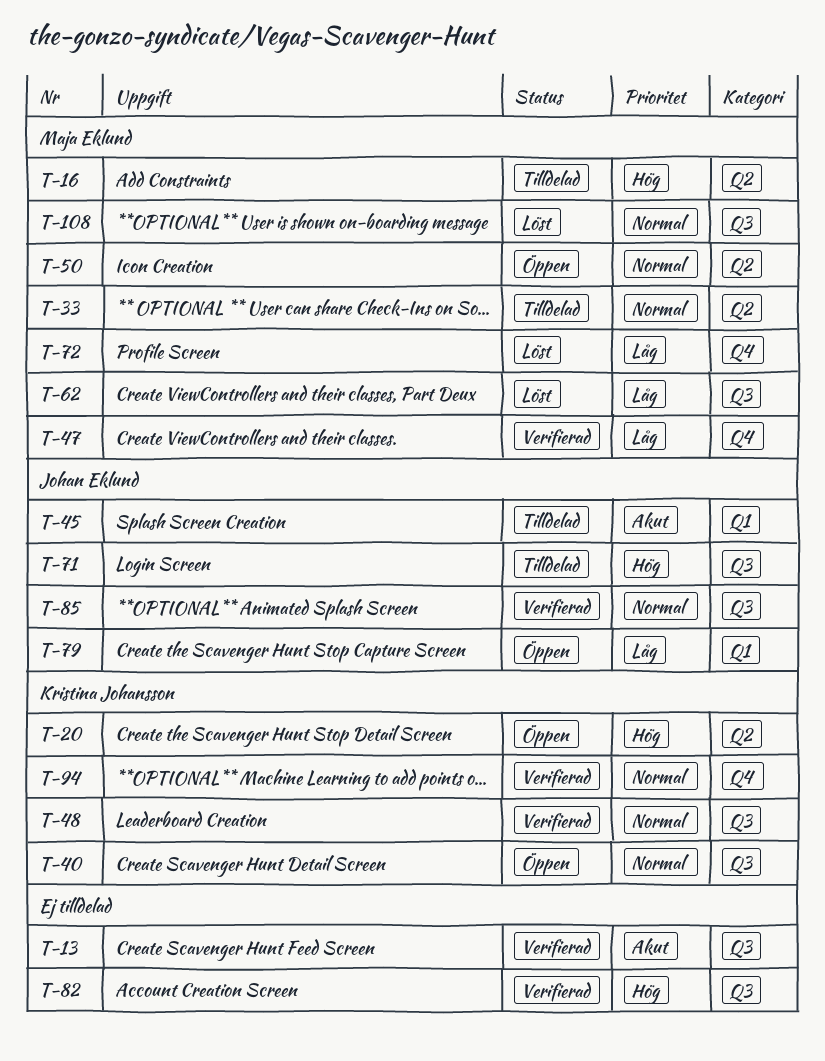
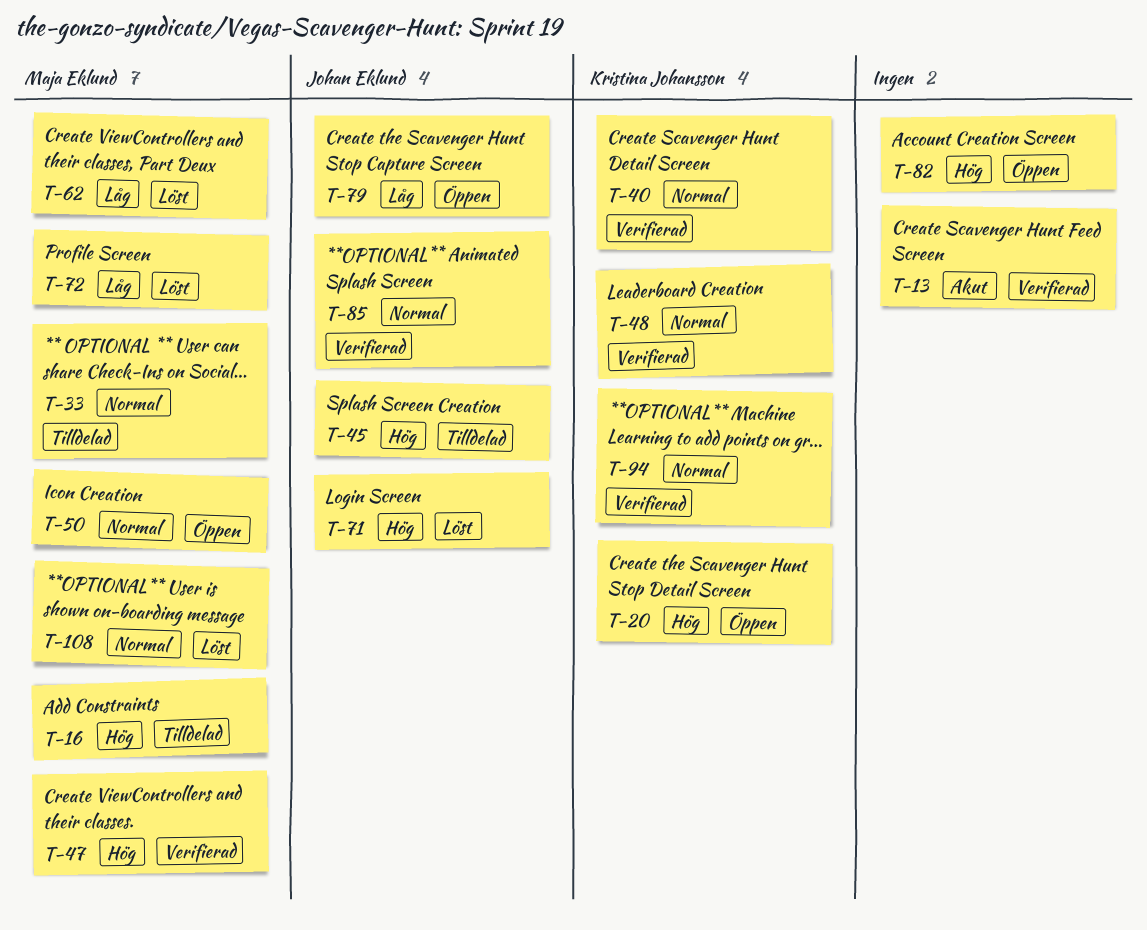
T-40, status: Öppen -> Verifierad
T-45, priority: Akut -> Hög
T-47, priority: Låg -> Hög
T-71, status: Tilldelad -> Löst
T-82, status: Verifierad -> Öppen

